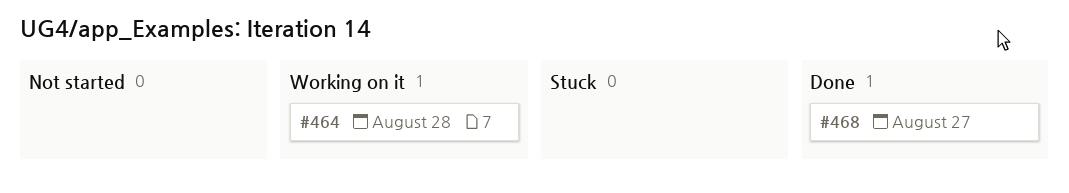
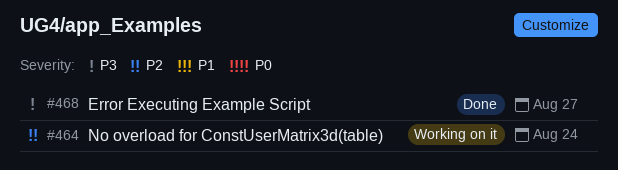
#464, due: Aug 28 -> Aug 24

